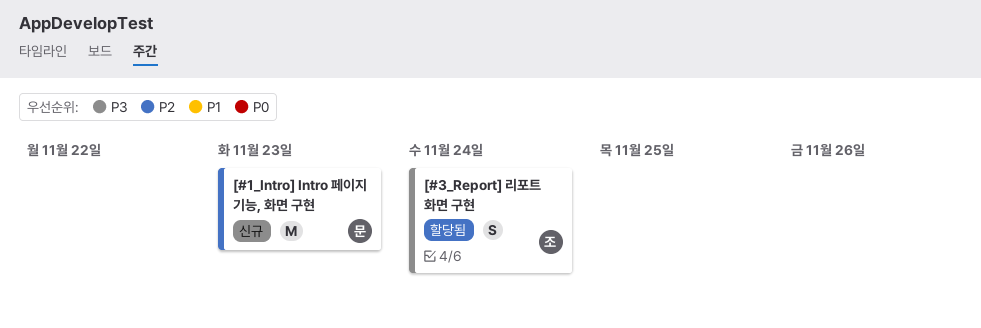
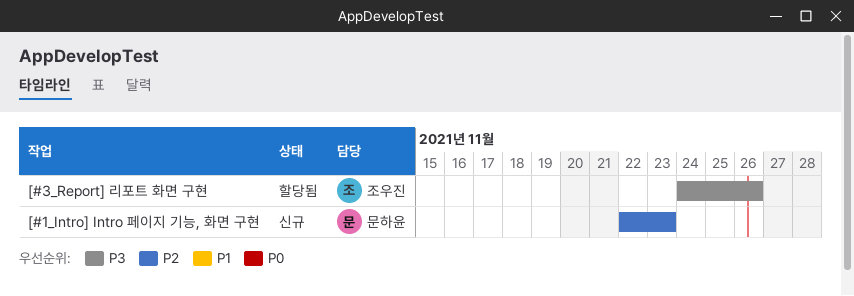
[#3_Report] 리포트 화면 구현, due: Nov 24 -> Nov 26

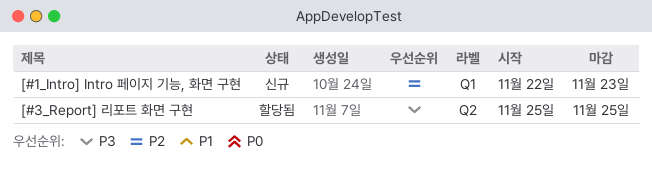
[#3_Report] 리포트 화면 구현, start: Nov 24 -> Nov 25
[#3_Report] 리포트 화면 구현, due: Nov 26 -> Nov 25

